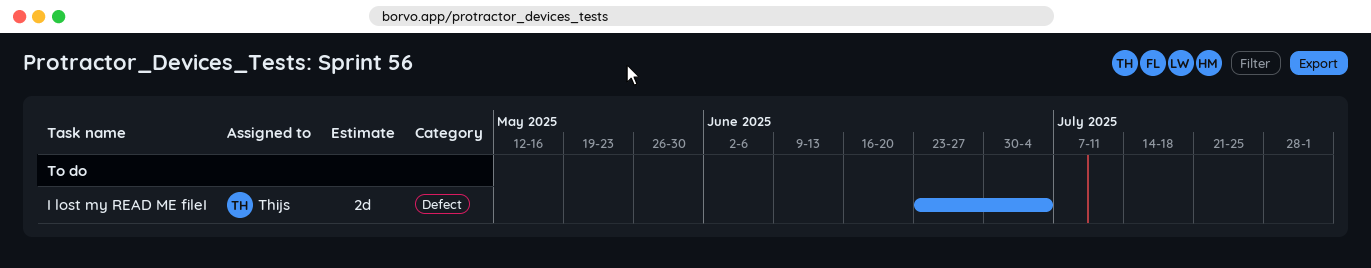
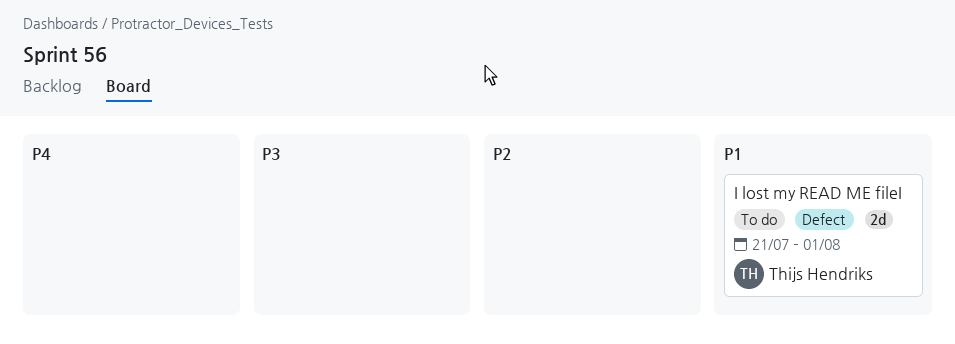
I lost my READ ME fileI, start: Jun 23 -> Jul 21
I lost my READ ME fileI, due: Jul 4 -> Aug 1

